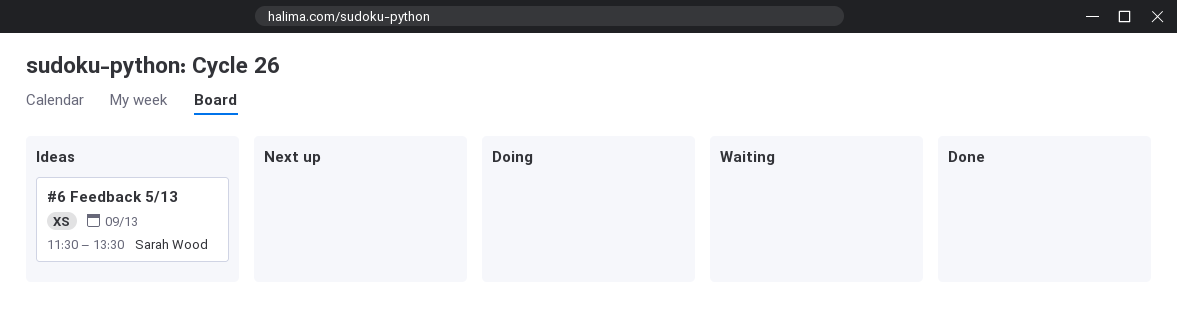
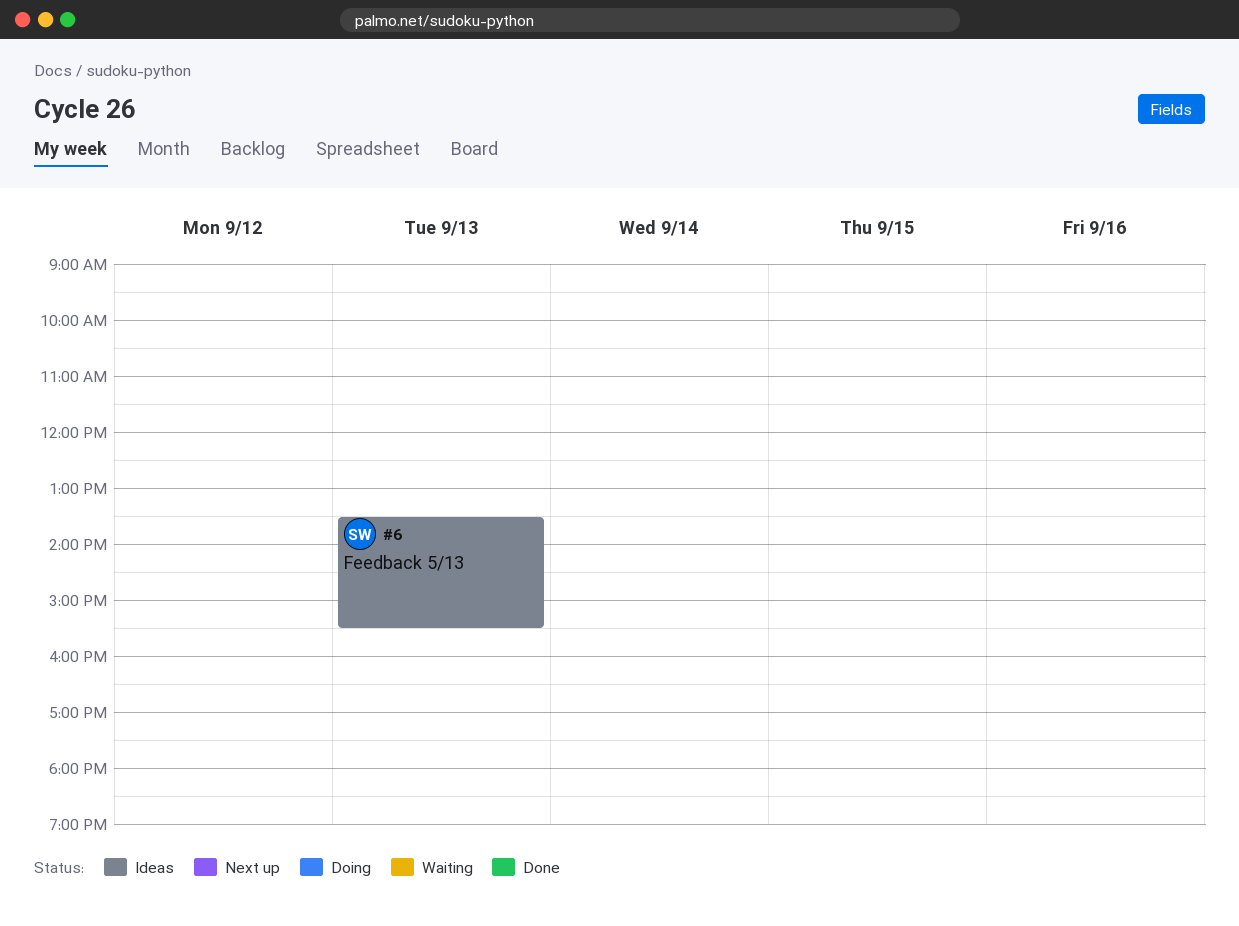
#6, begins: 11:30 -> 13:30
#6, ends: 13:30 -> 15:30

